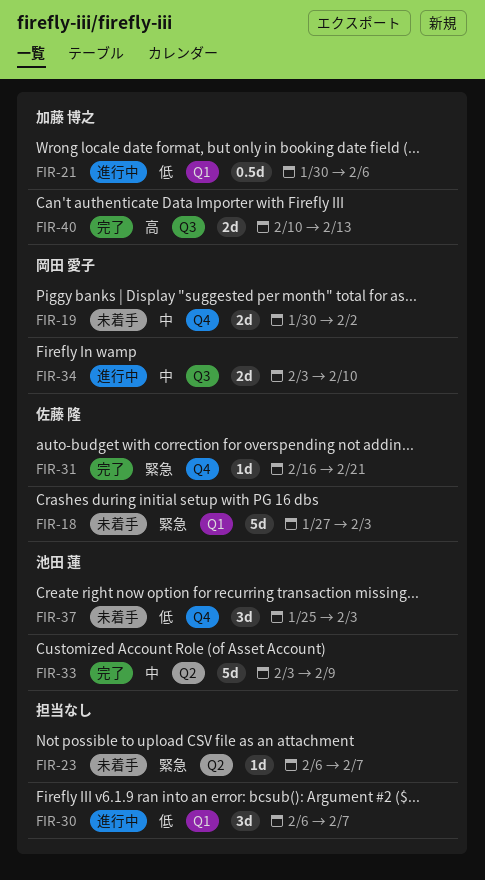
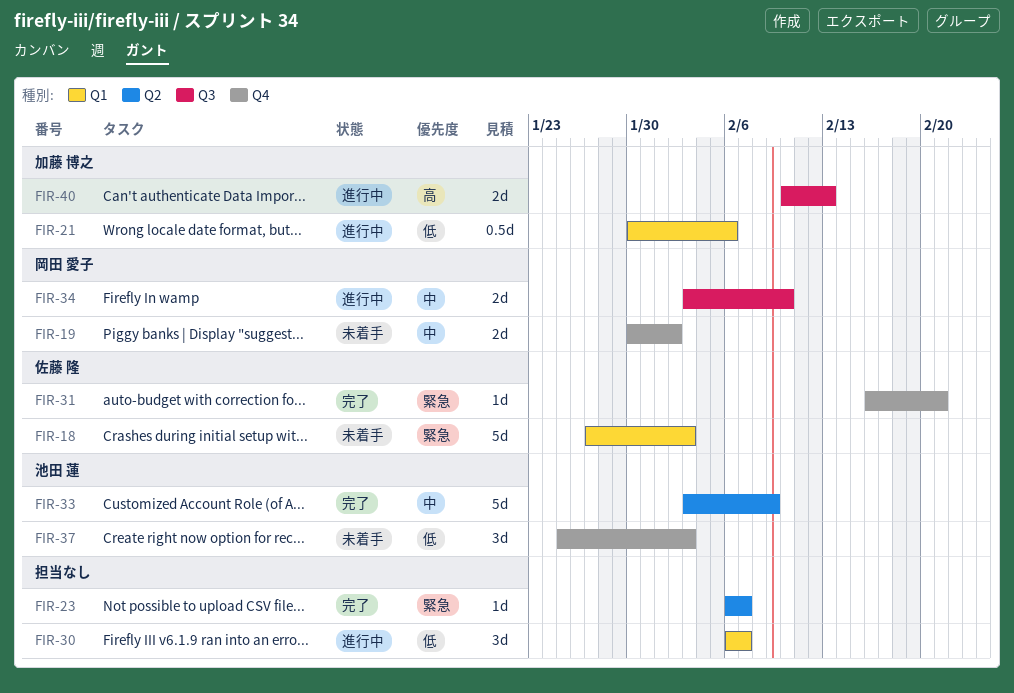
FIR-23, status: 未着手 -> 完了
FIR-40, status: 完了 -> 進行中

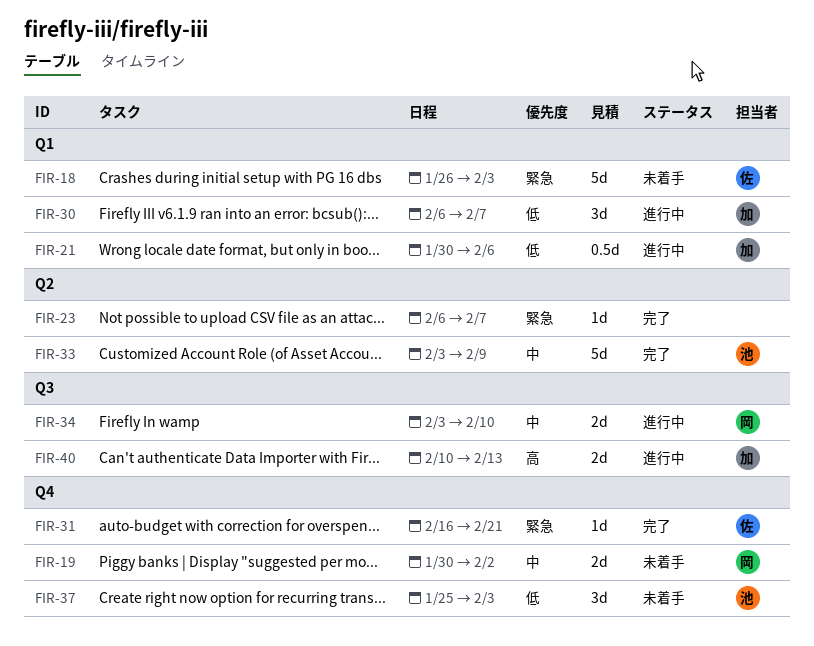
FIR-18, start: Jan 27 -> Jan 26
FIR-30, owner: none -> 加藤 博之

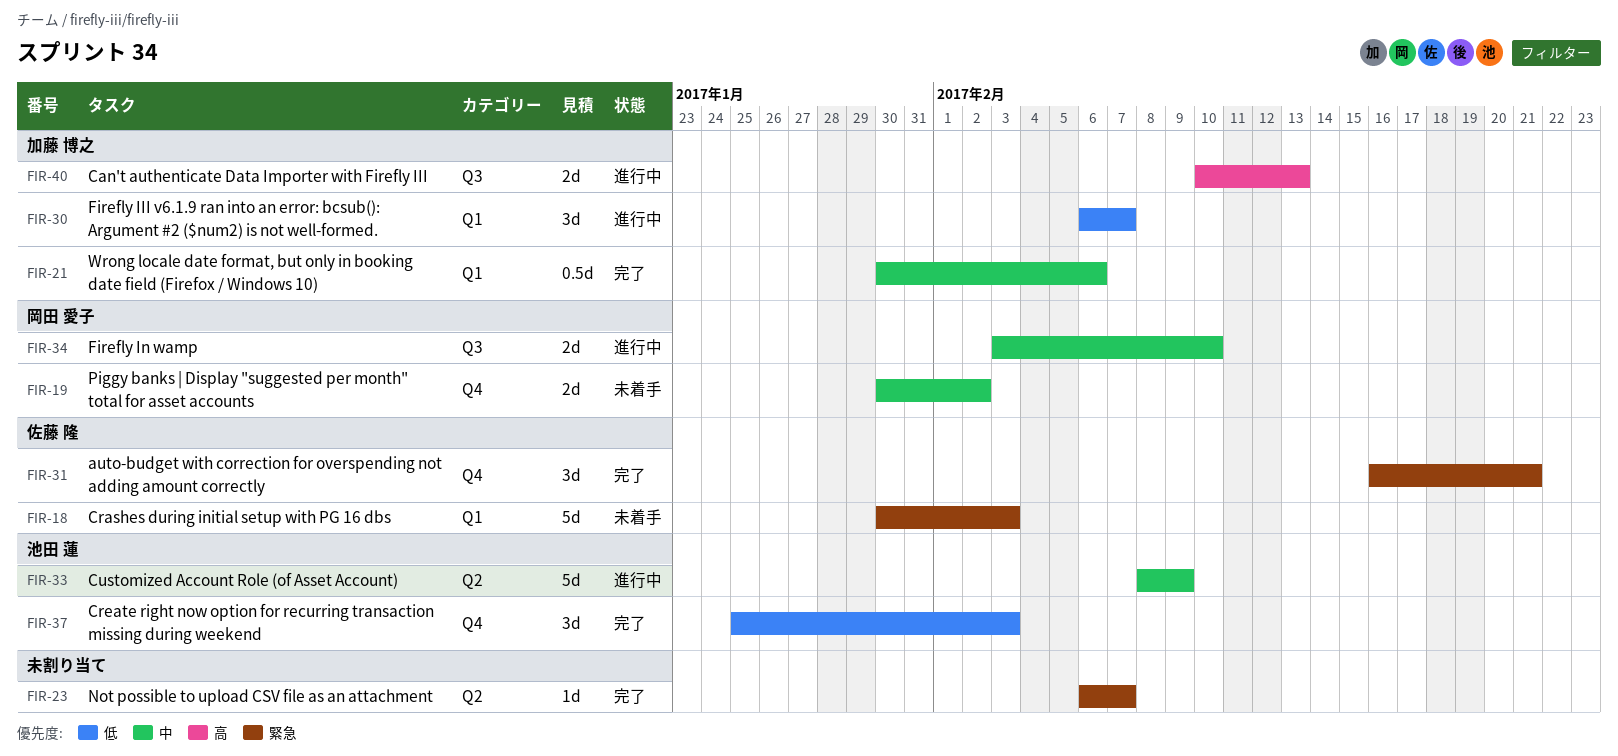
FIR-18, start: Jan 26 -> Jan 30
FIR-21, status: 進行中 -> 完了
FIR-21, priority: 低 -> 中
FIR-31, estimate: 1d -> 3d
FIR-33, status: 完了 -> 進行中
FIR-33, start: Feb 3 -> Feb 8
FIR-37, status: 未着手 -> 完了

